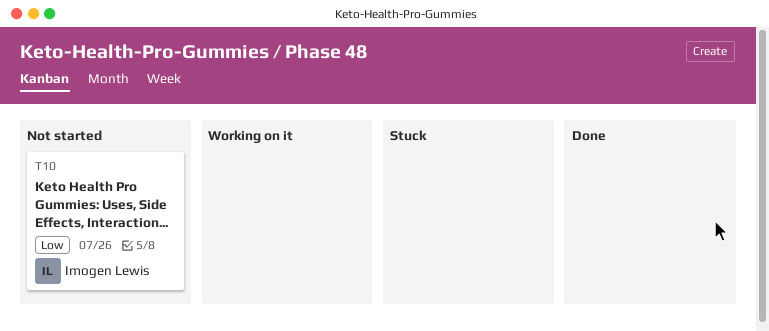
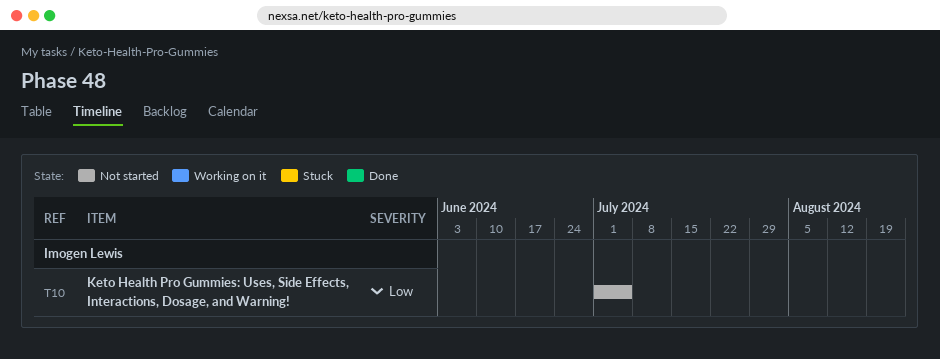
T10, due: Jul 26 -> Jul 5

